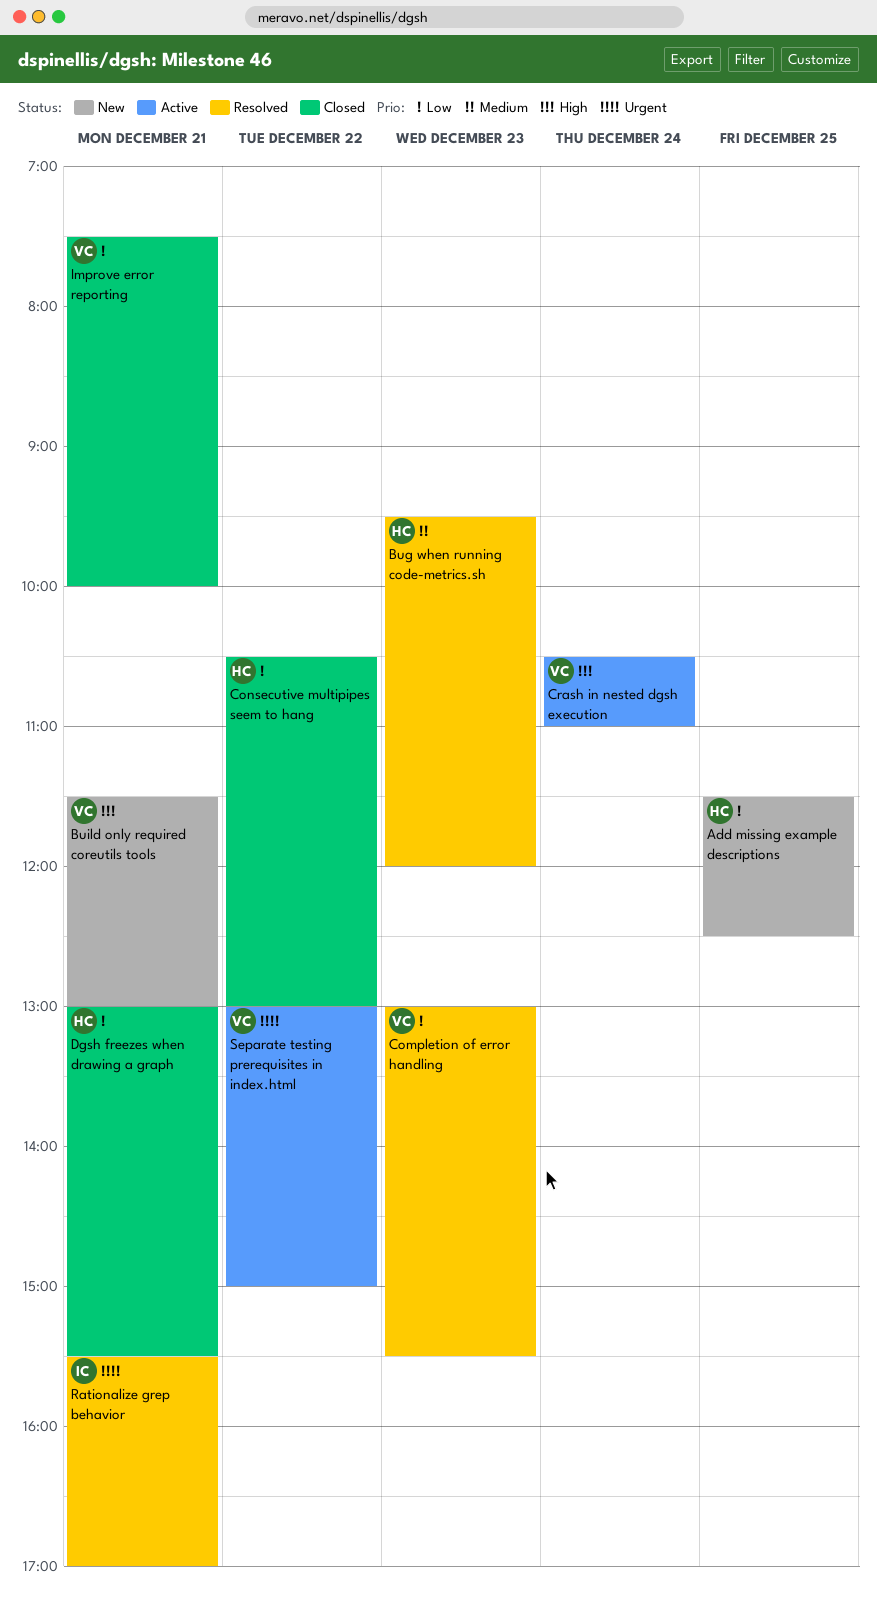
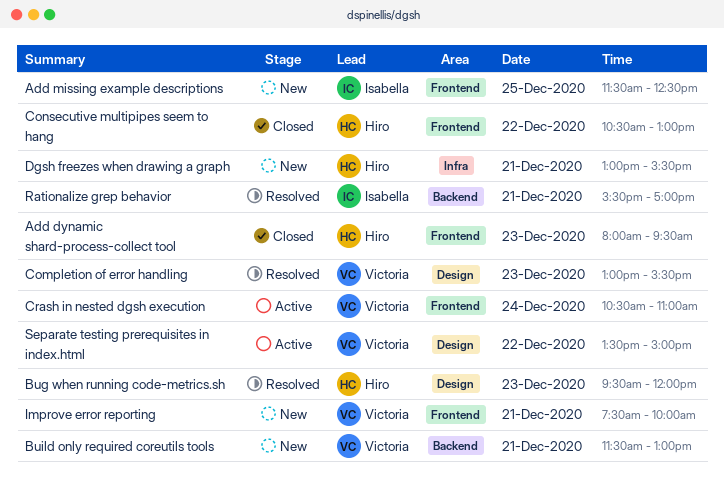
Add dynamic shard-process-collect tool: none -> present
Add missing example descriptions, owner: Hiro -> Isabella
Dgsh freezes when drawing a graph, status: Closed -> New
Improve error reporting, status: Closed -> New
Separate testing prerequisites in index.html, begins: 13:00 -> 13:30

